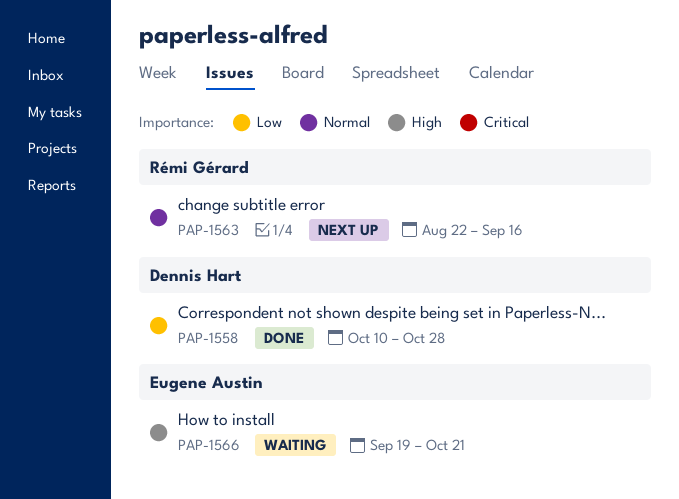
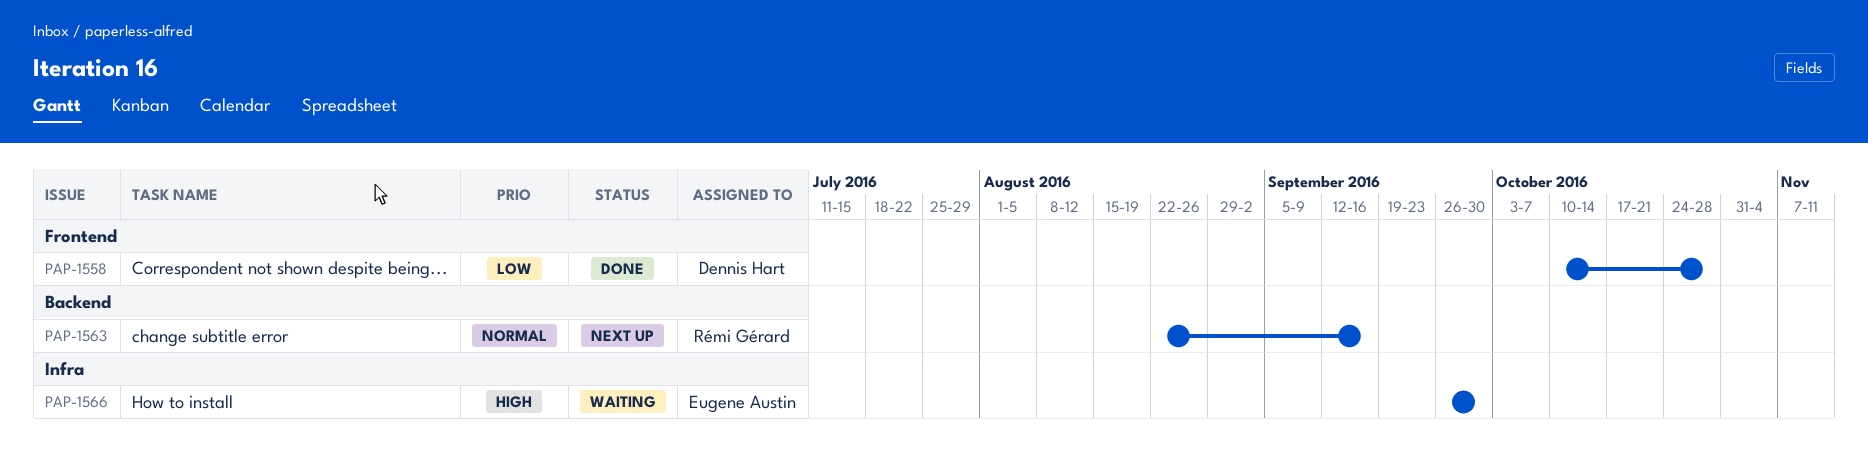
PAP-1566, start: Sep 19 -> Sep 26
PAP-1566, due: Oct 21 -> Sep 30

